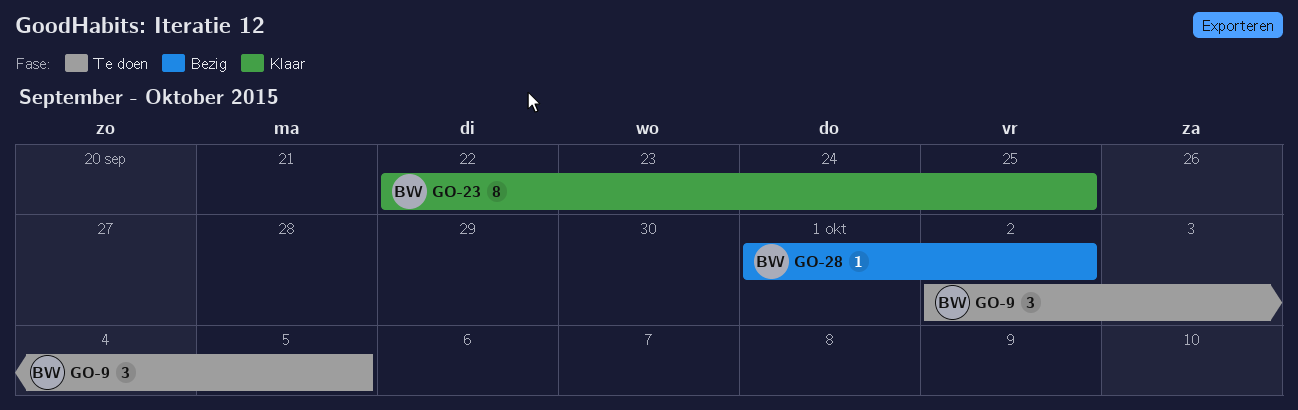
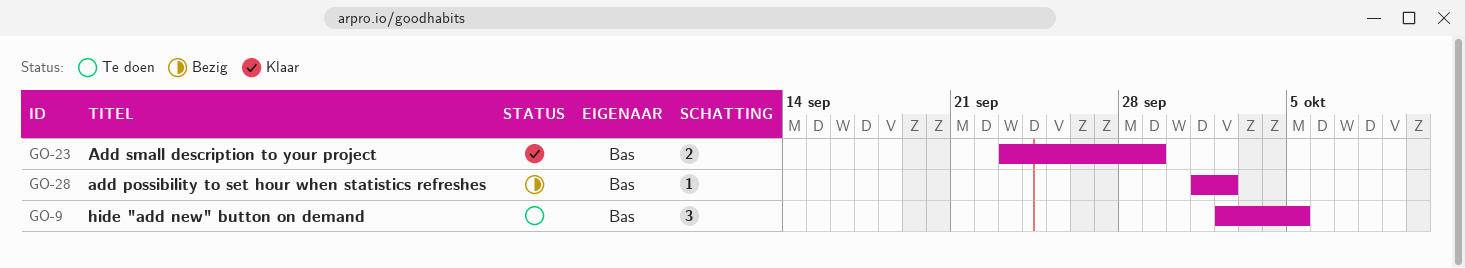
GO-23, estimate: 8 -> 2
GO-23, start: Sep 22 -> Sep 23
GO-23, due: Sep 25 -> Sep 29

